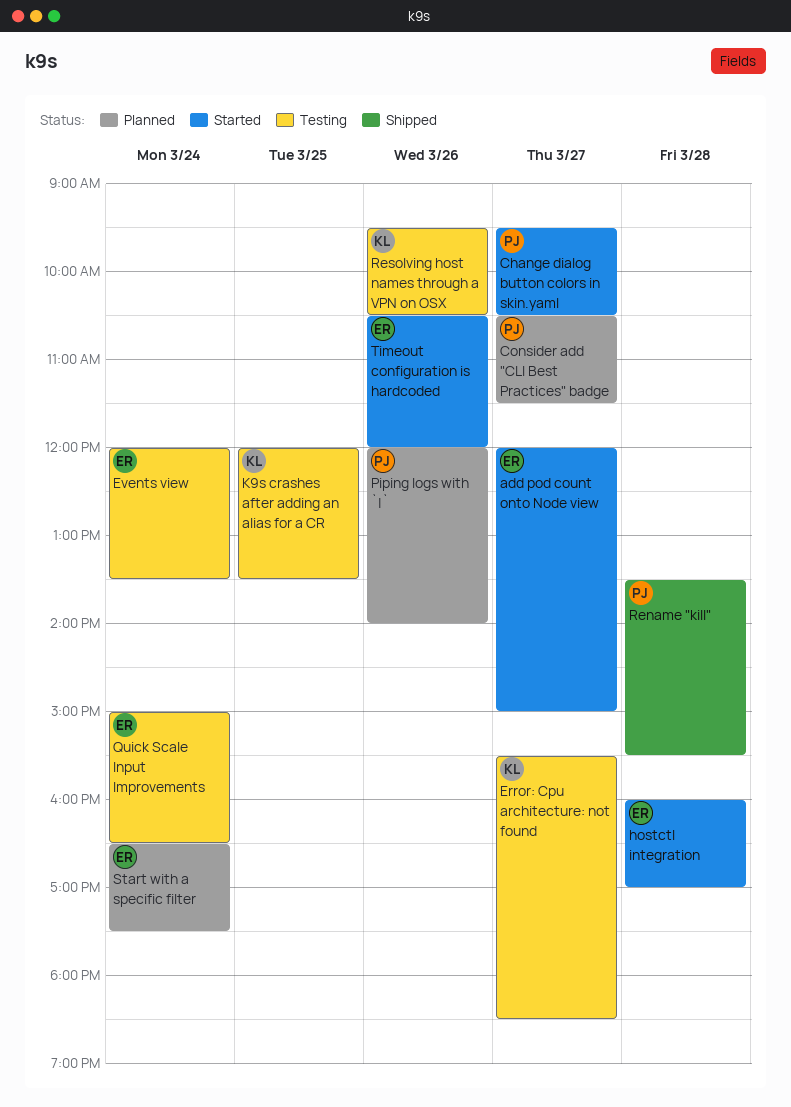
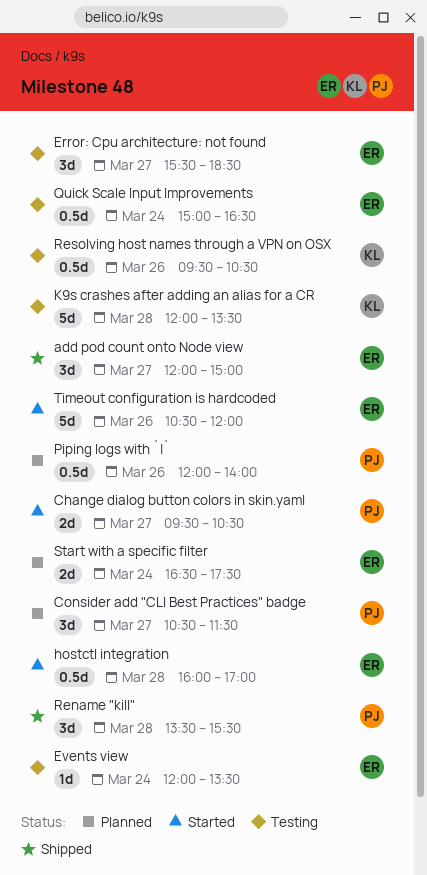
add pod count onto Node view, status: Started -> Shipped
Error: Cpu architecture: not found, owner: KL -> ER
K9s crashes after adding an alias for a CR, day: Mar 25 -> Mar 28

